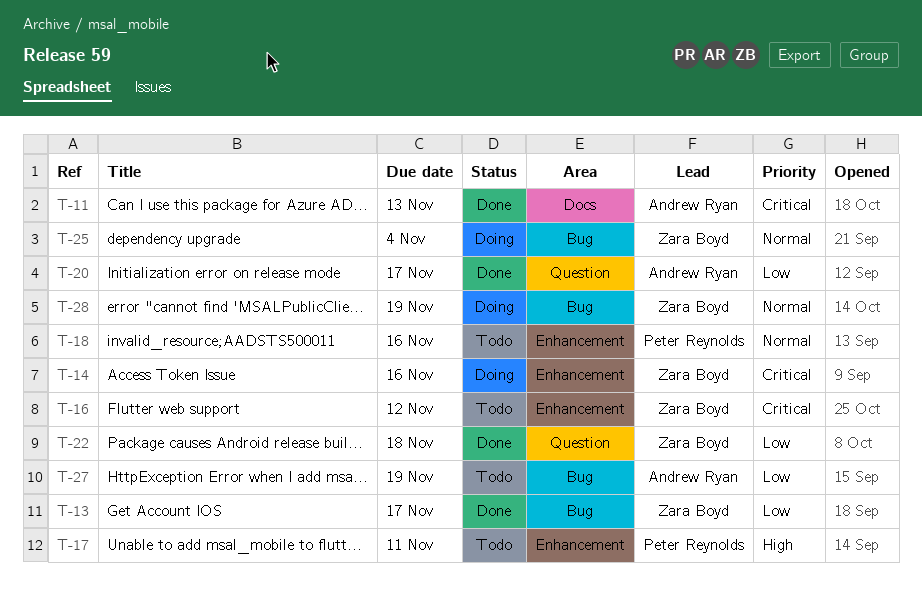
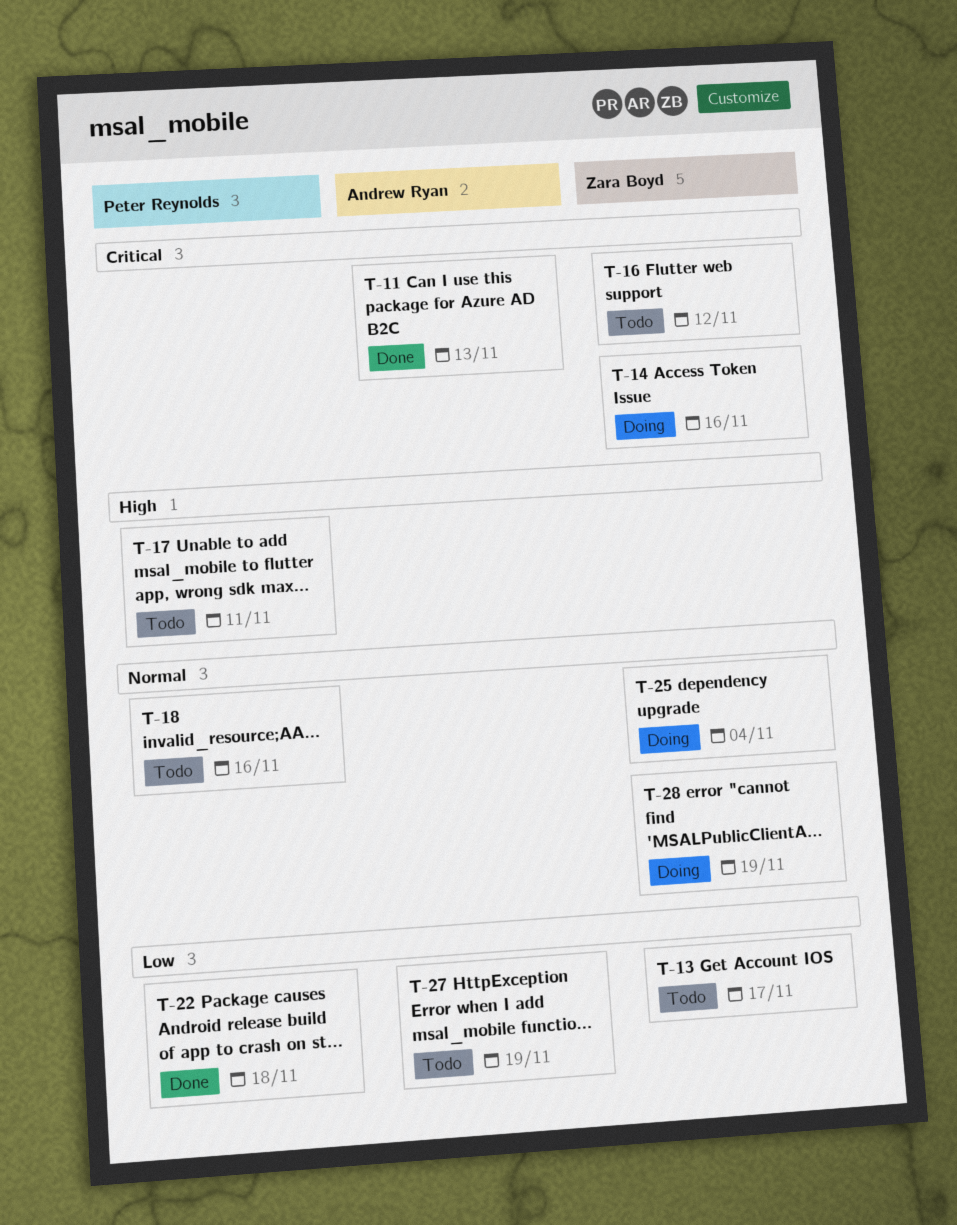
T-13, status: Done -> Todo
T-20: present -> none
T-22, owner: Zara Boyd -> Peter Reynolds

